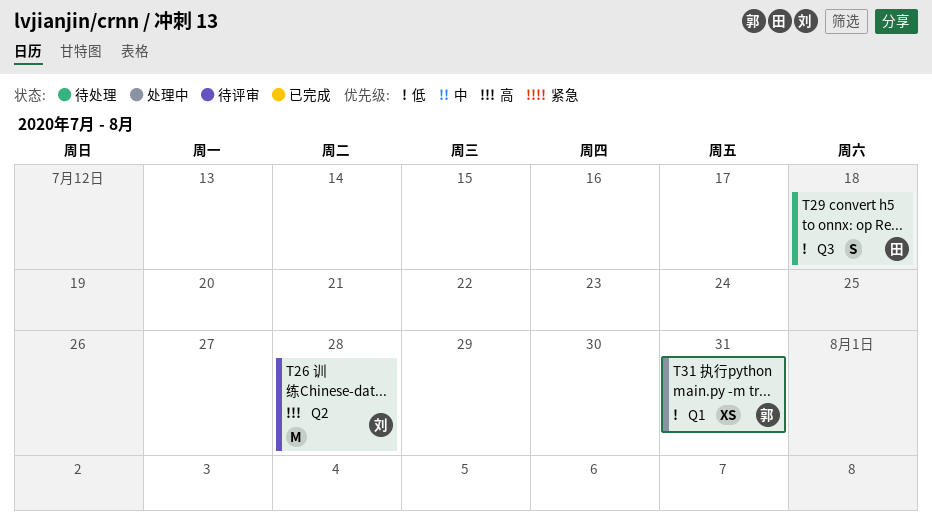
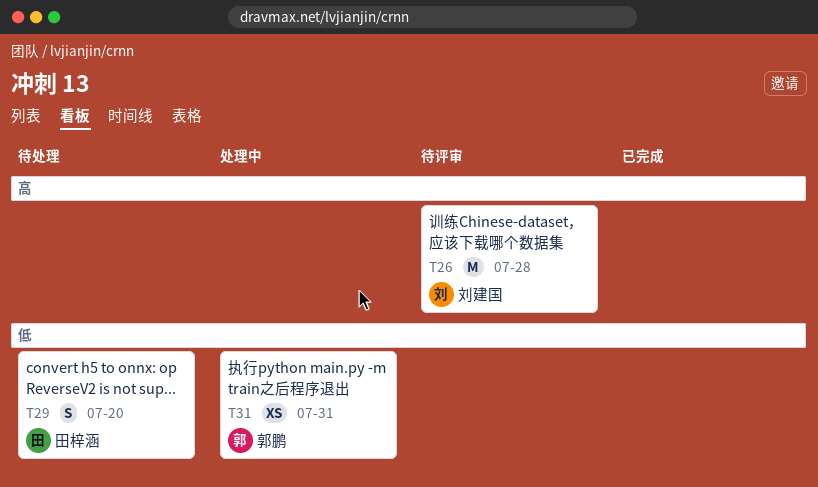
T29, due: Jul 18 -> Jul 20

